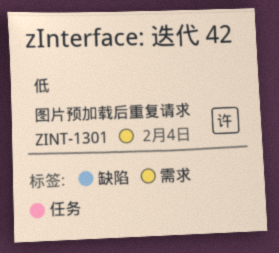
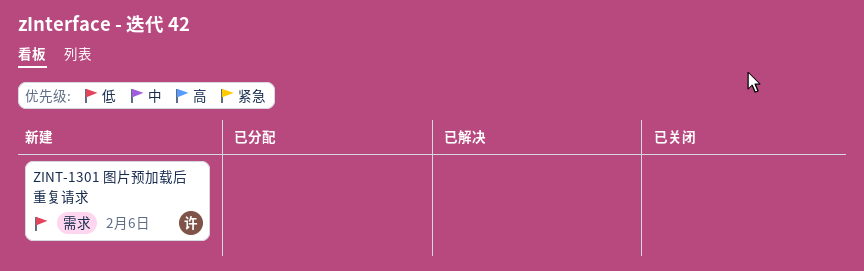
ZINT-1301, due: Feb 4 -> Feb 6

